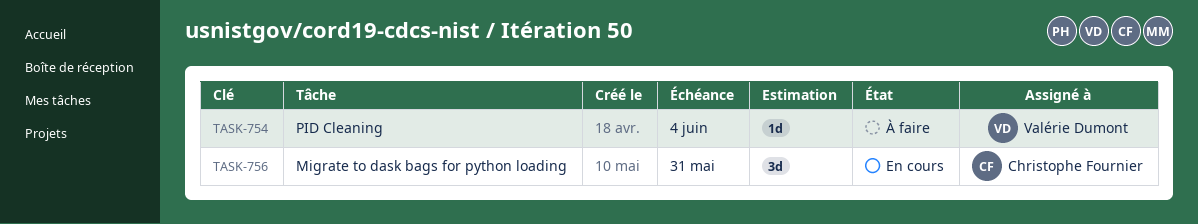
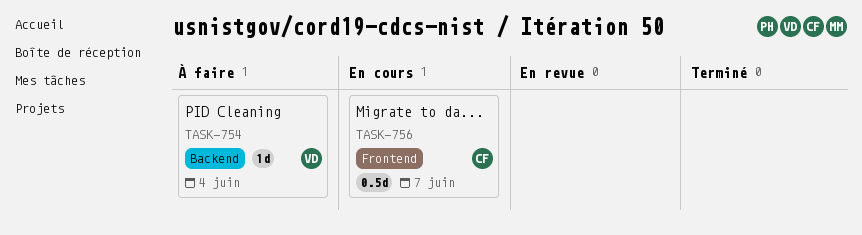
TASK-756, estimate: 3d -> 0.5d
TASK-756, due: May 31 -> Jun 7

